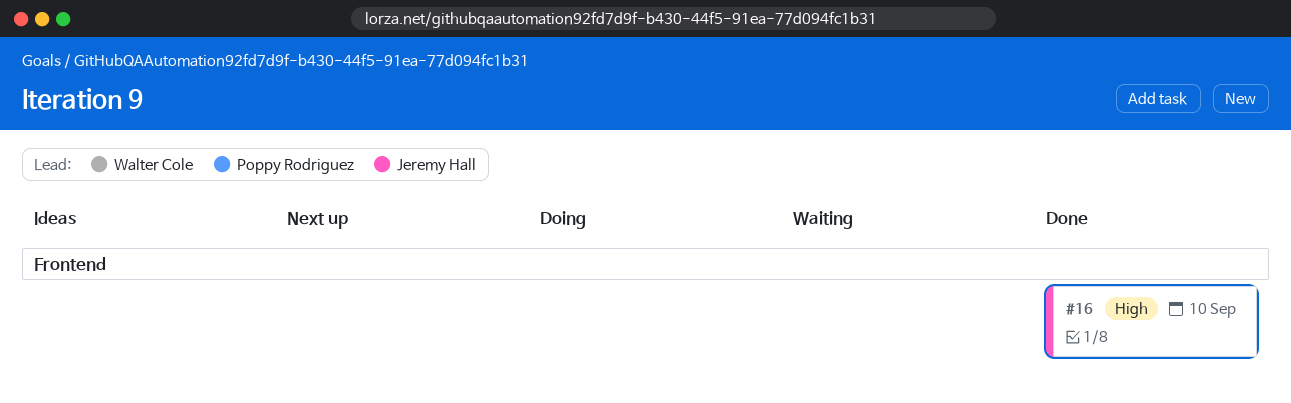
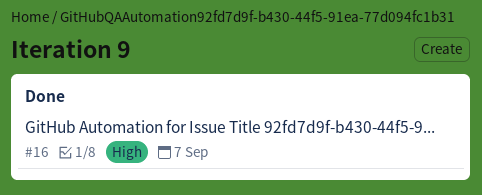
#16, due: Sep 10 -> Sep 7

